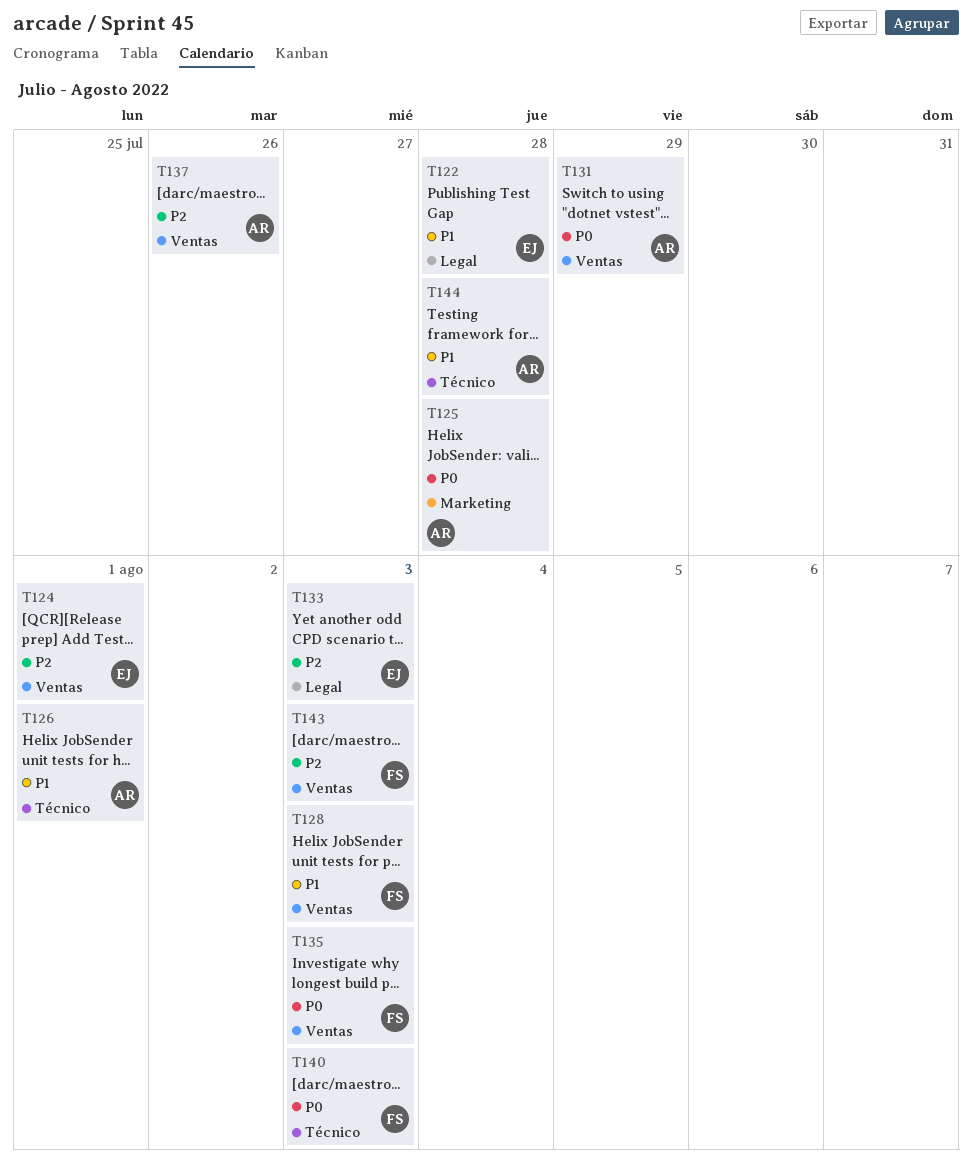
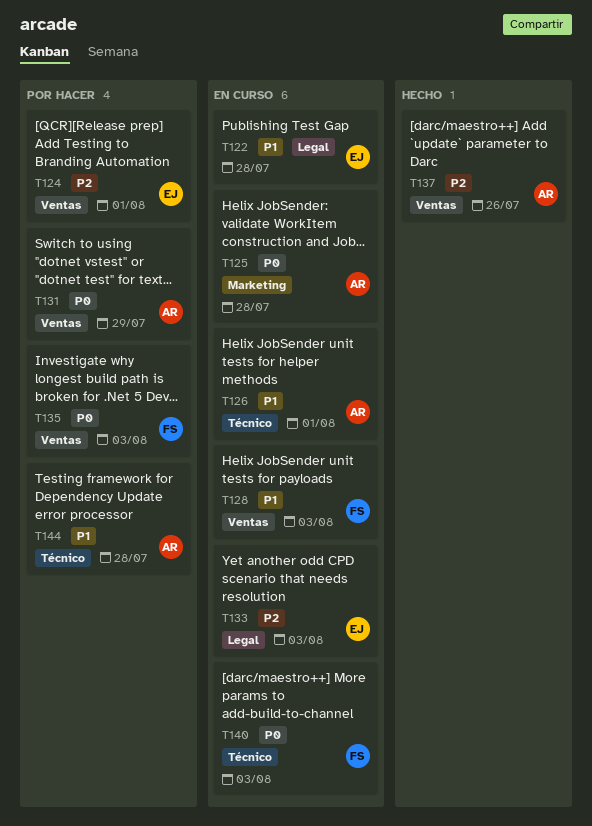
T143: present -> none

